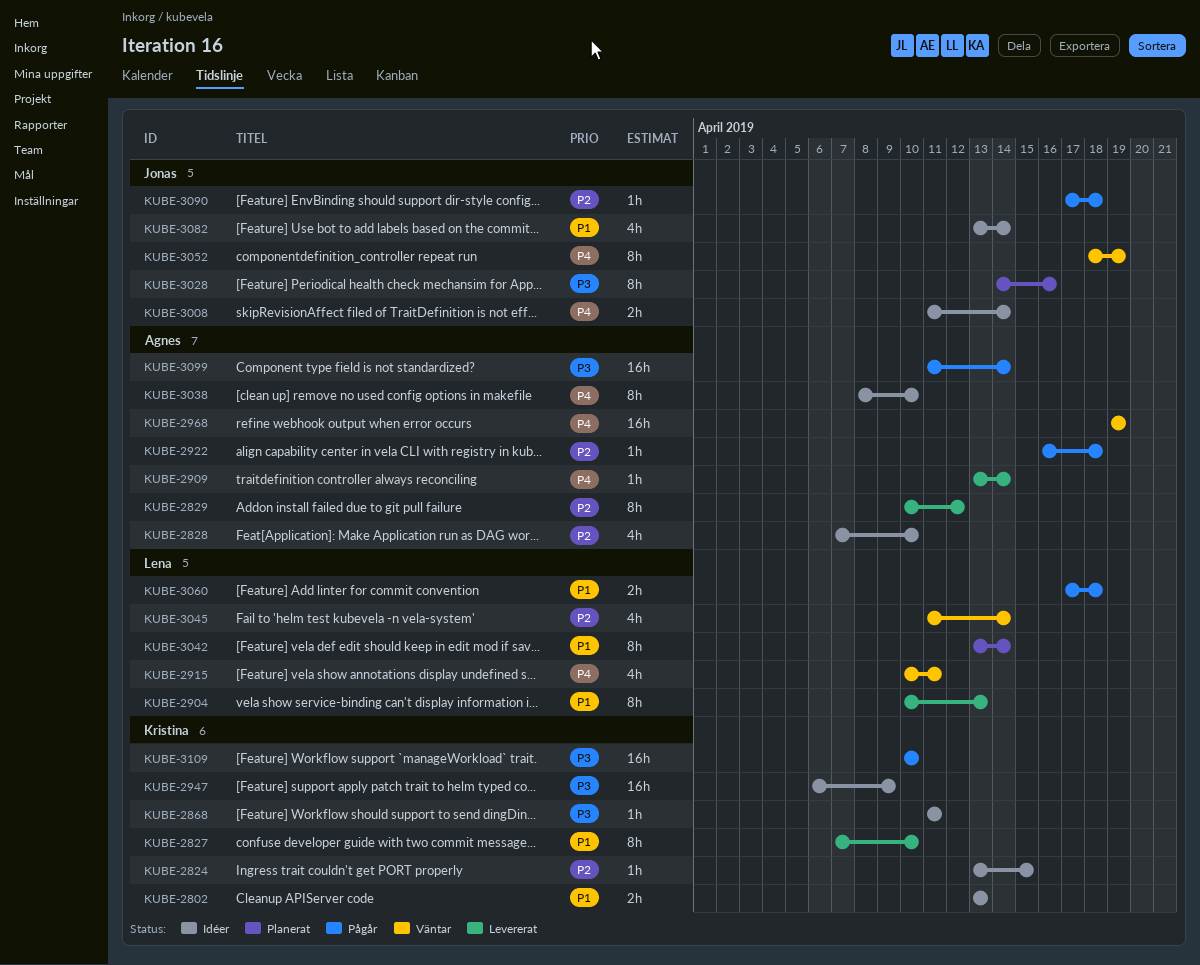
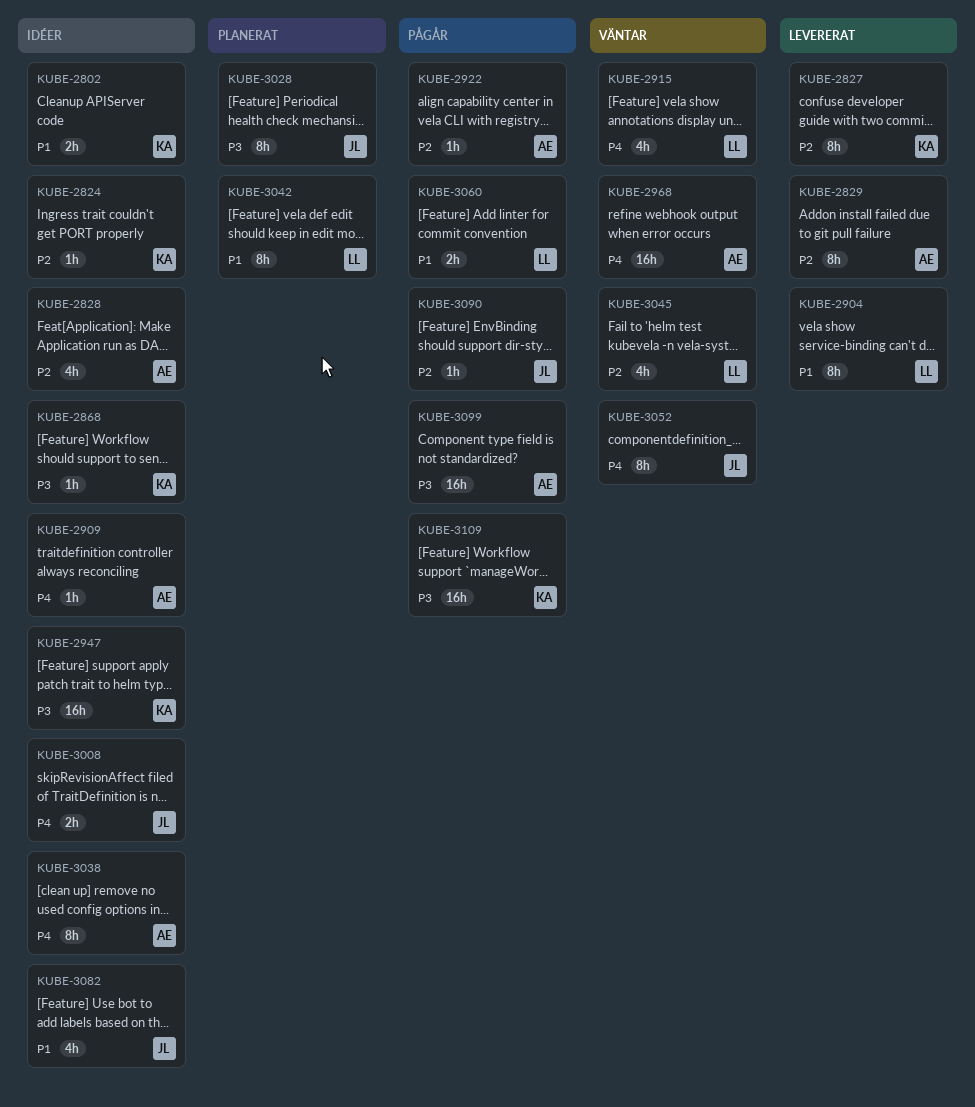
KUBE-2827, priority: P1 -> P2
KUBE-2909, status: Levererat -> Idéer

